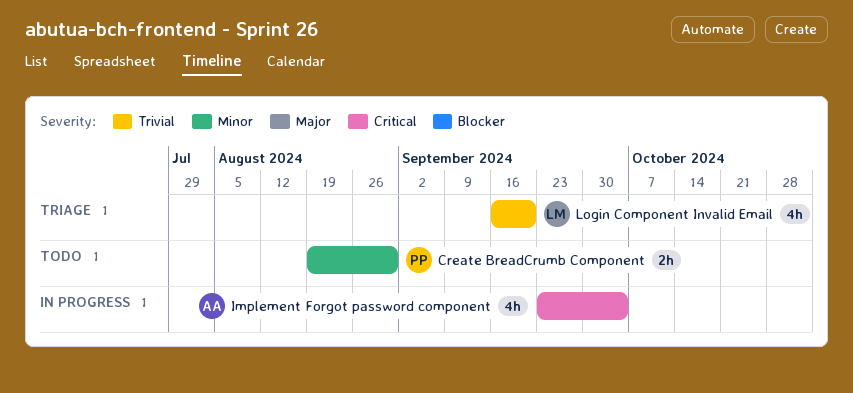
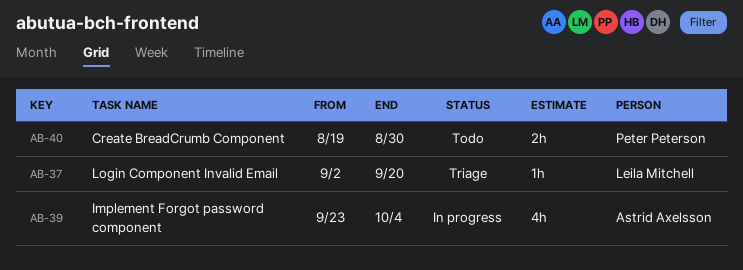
Login Component Invalid Email, estimate: 4h -> 1h
Login Component Invalid Email, start: Sep 16 -> Sep 2

